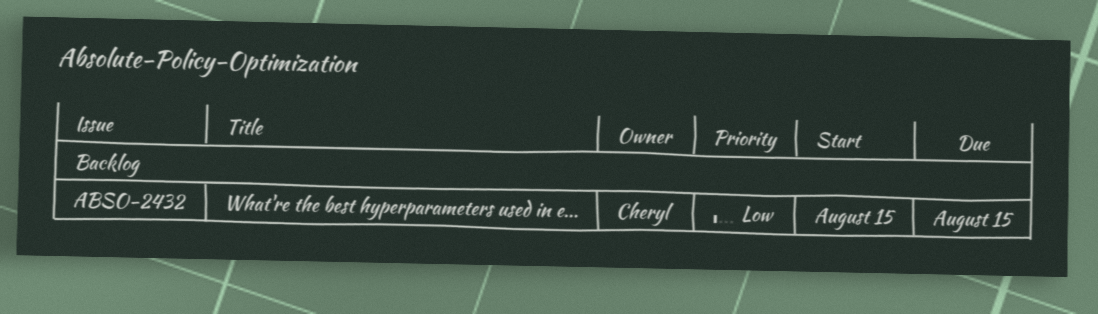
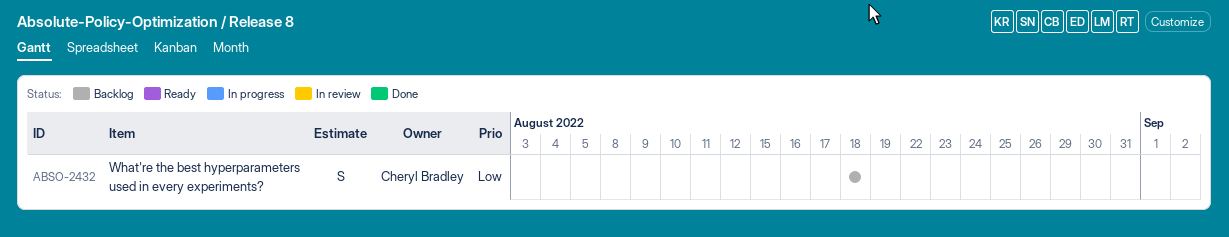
ABSO-2432, start: Aug 15 -> Aug 18
ABSO-2432, due: Aug 15 -> Aug 18

